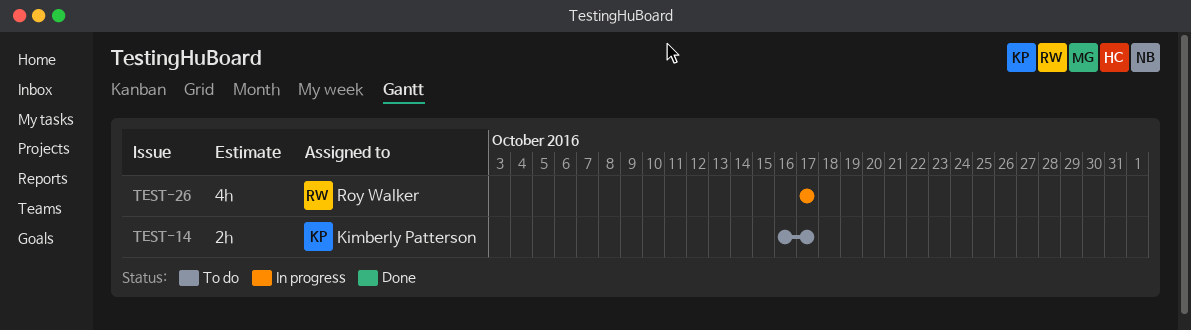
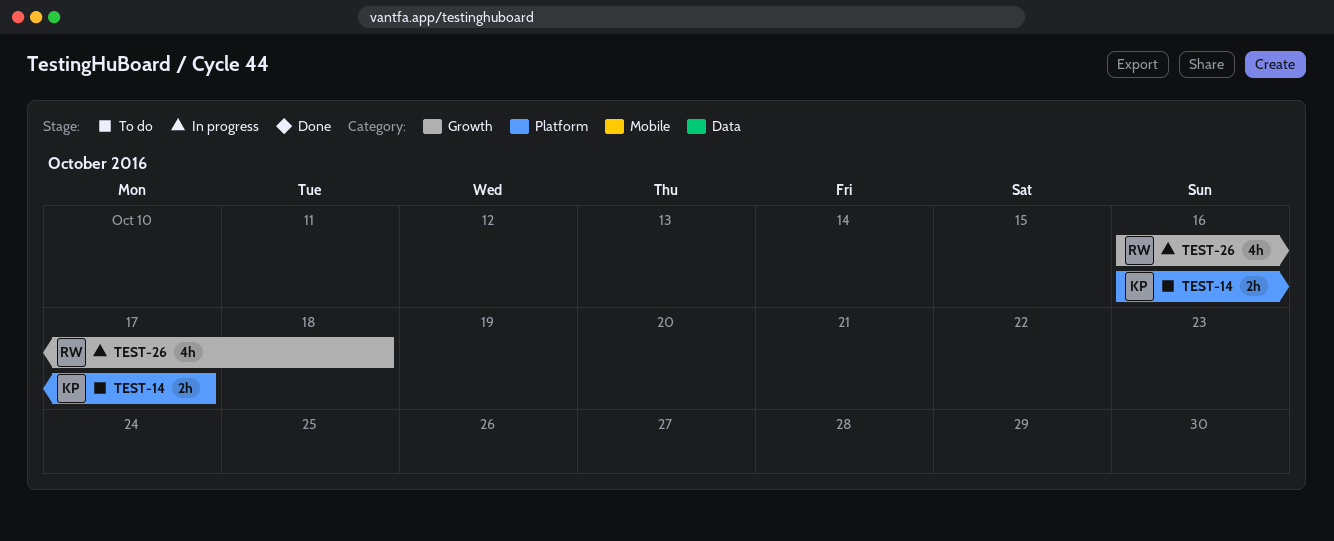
TEST-26, start: Oct 17 -> Oct 16
TEST-26, due: Oct 17 -> Oct 18

